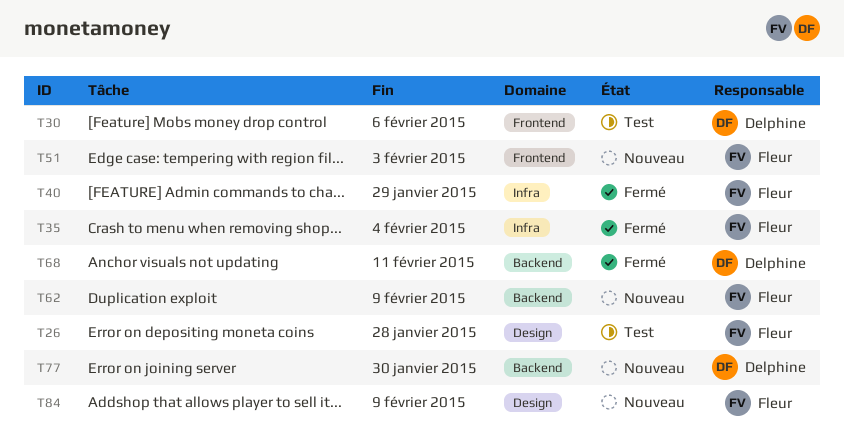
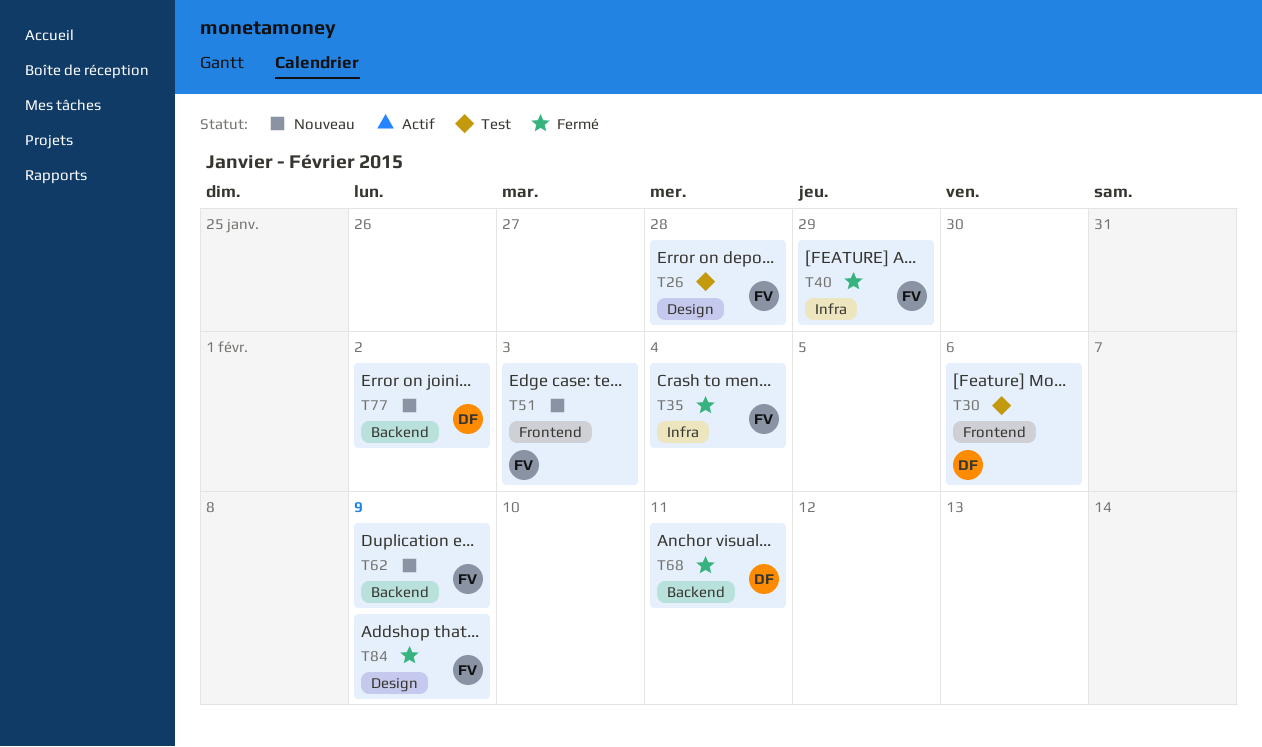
T77, due: Jan 30 -> Feb 2
T84, status: Nouveau -> Fermé

